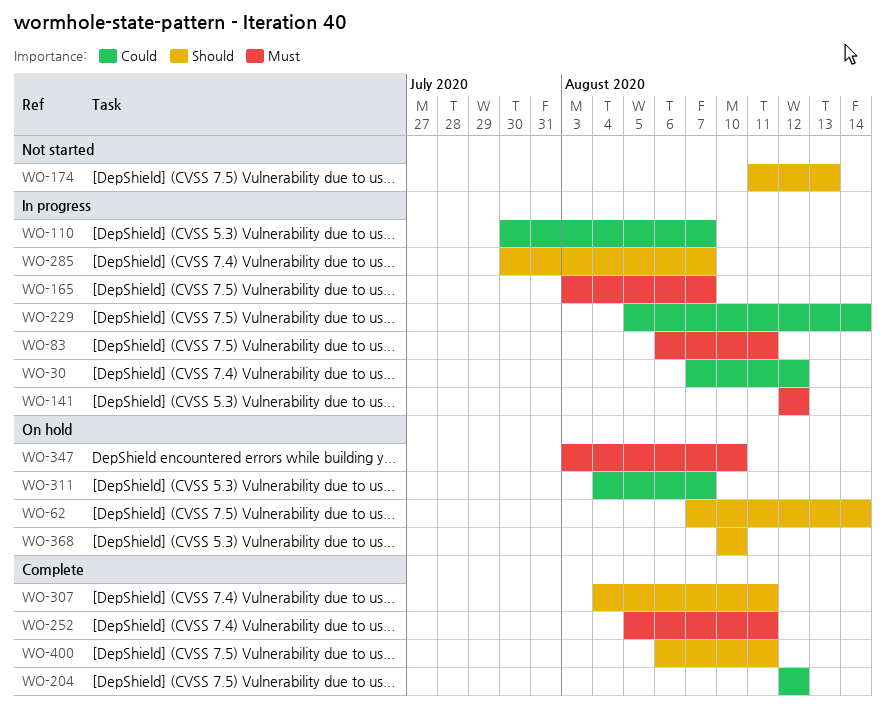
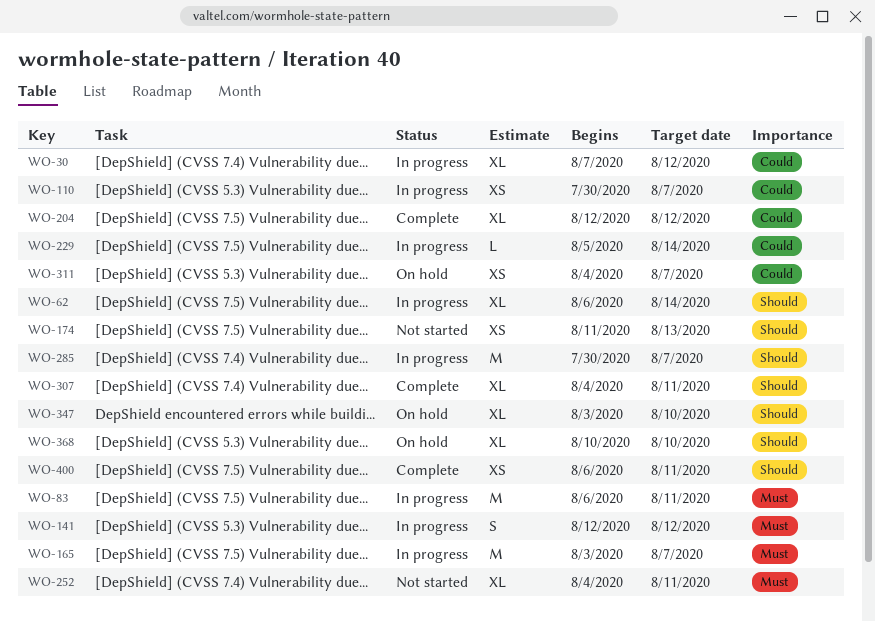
WO-62, status: On hold -> In progress
WO-62, start: Aug 7 -> Aug 6
WO-252, status: Complete -> Not started
WO-252, start: Aug 5 -> Aug 4
WO-347, priority: Must -> Should

